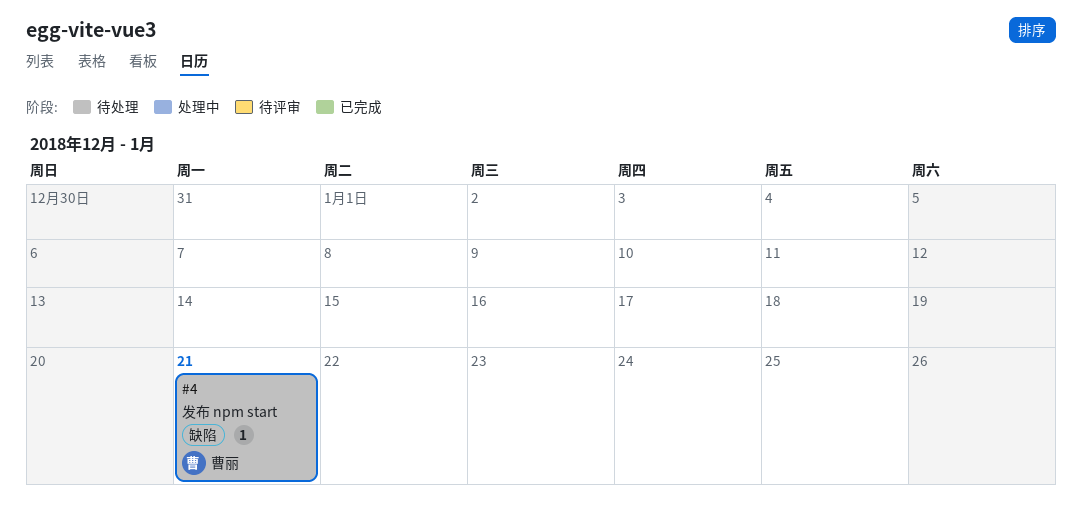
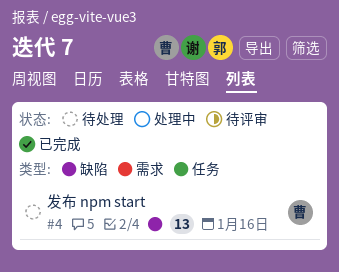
#4, estimate: 1 -> 13
#4, due: Jan 21 -> Jan 16

